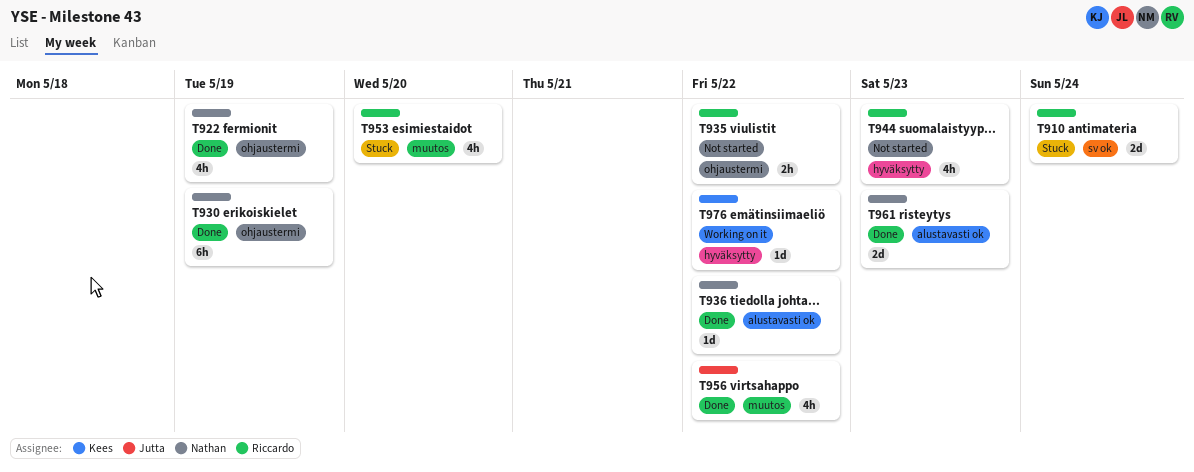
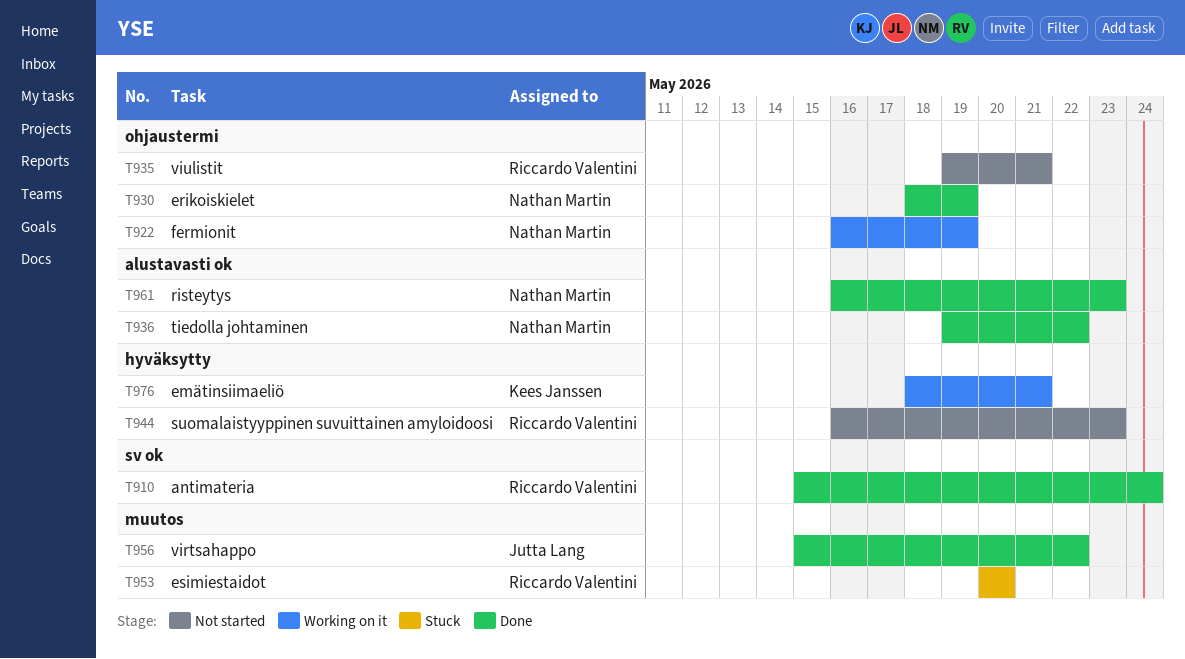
T910, status: Stuck -> Done
T922, status: Done -> Working on it
T935, due: May 22 -> May 21
T976, due: May 22 -> May 21

